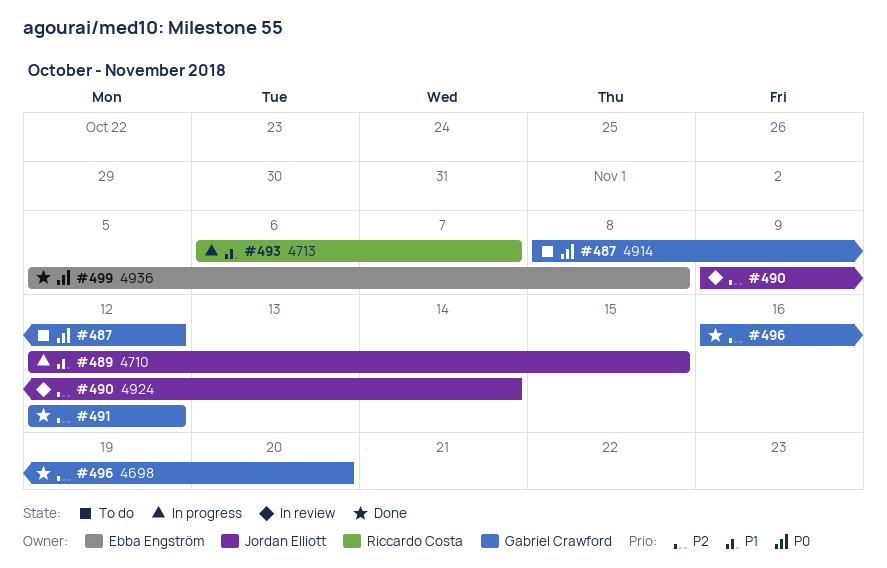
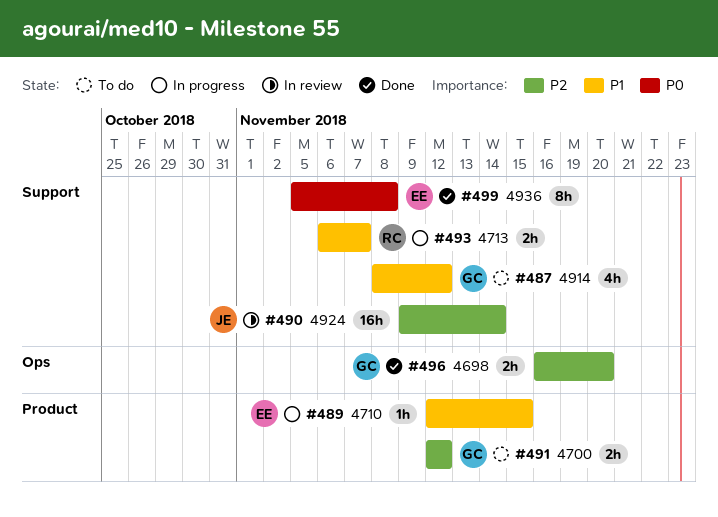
#487, priority: P0 -> P1
#489, owner: Jordan Elliott -> Ebba Engström
#491, status: Done -> To do

